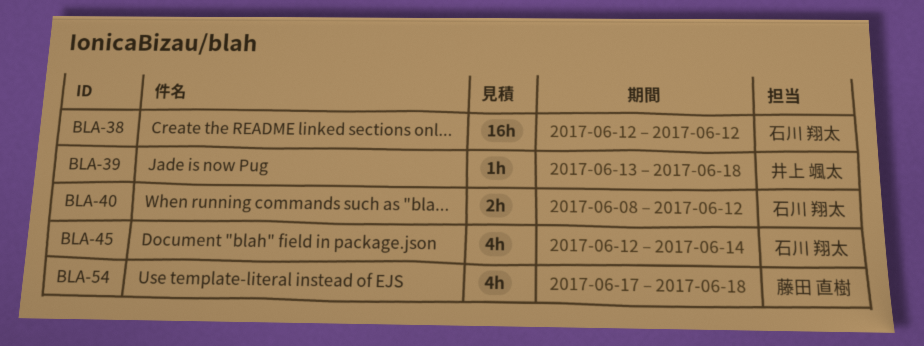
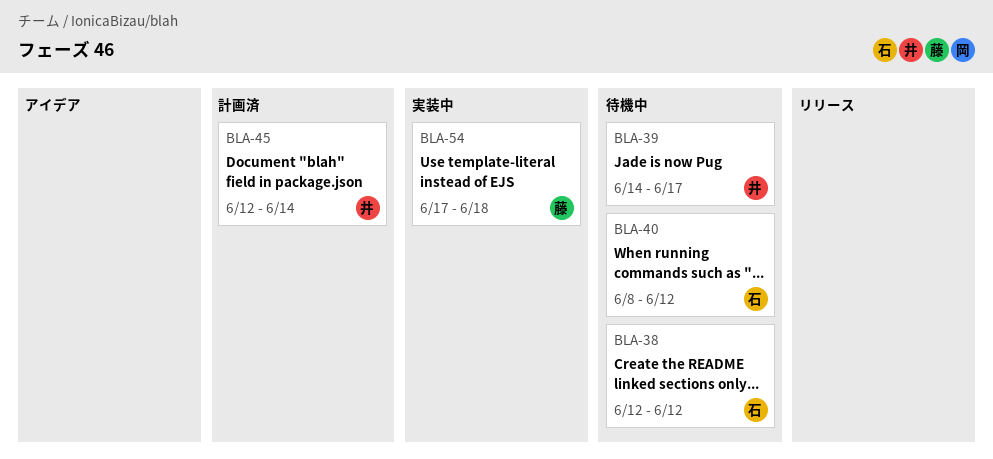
BLA-39, start: Jun 13 -> Jun 14
BLA-39, due: Jun 18 -> Jun 17
BLA-45, owner: 石川 翔太 -> 井上 颯太

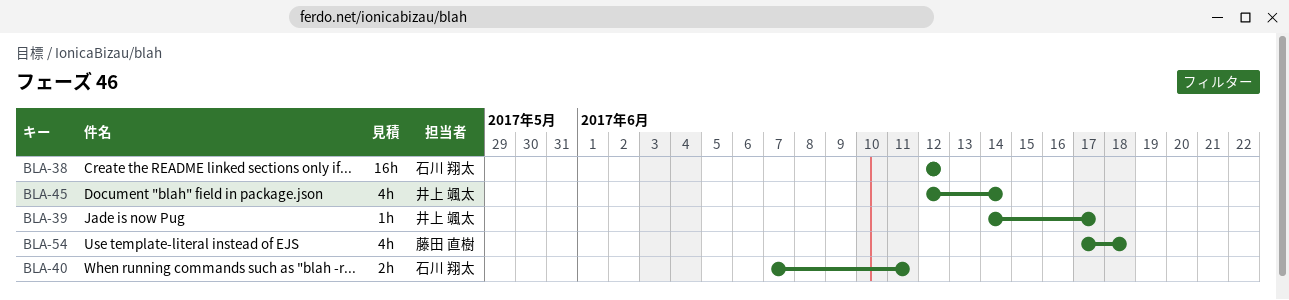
BLA-40, start: Jun 8 -> Jun 7
BLA-40, due: Jun 12 -> Jun 11

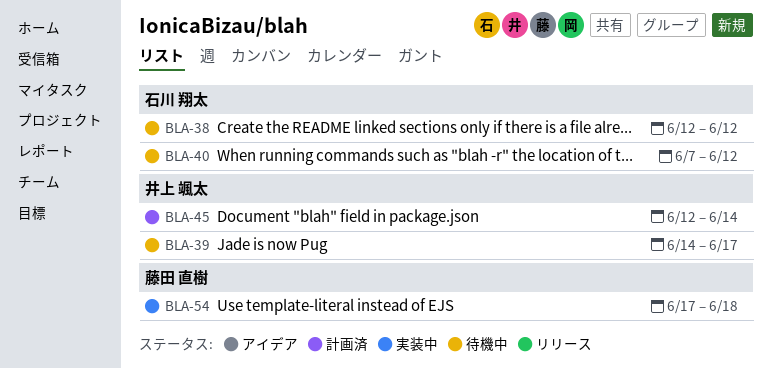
BLA-40, due: Jun 11 -> Jun 12

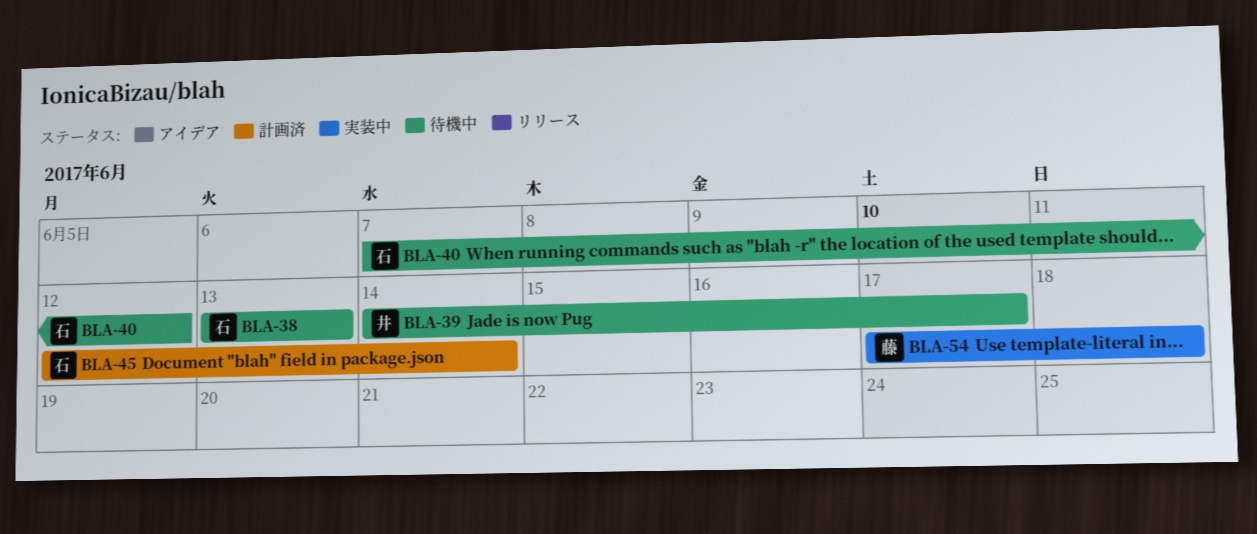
BLA-38, start: Jun 12 -> Jun 13
BLA-38, due: Jun 12 -> Jun 13
BLA-45, owner: 井上 颯太 -> 石川 翔太

